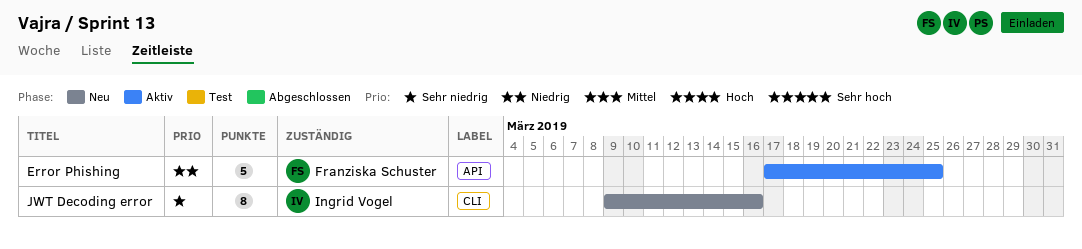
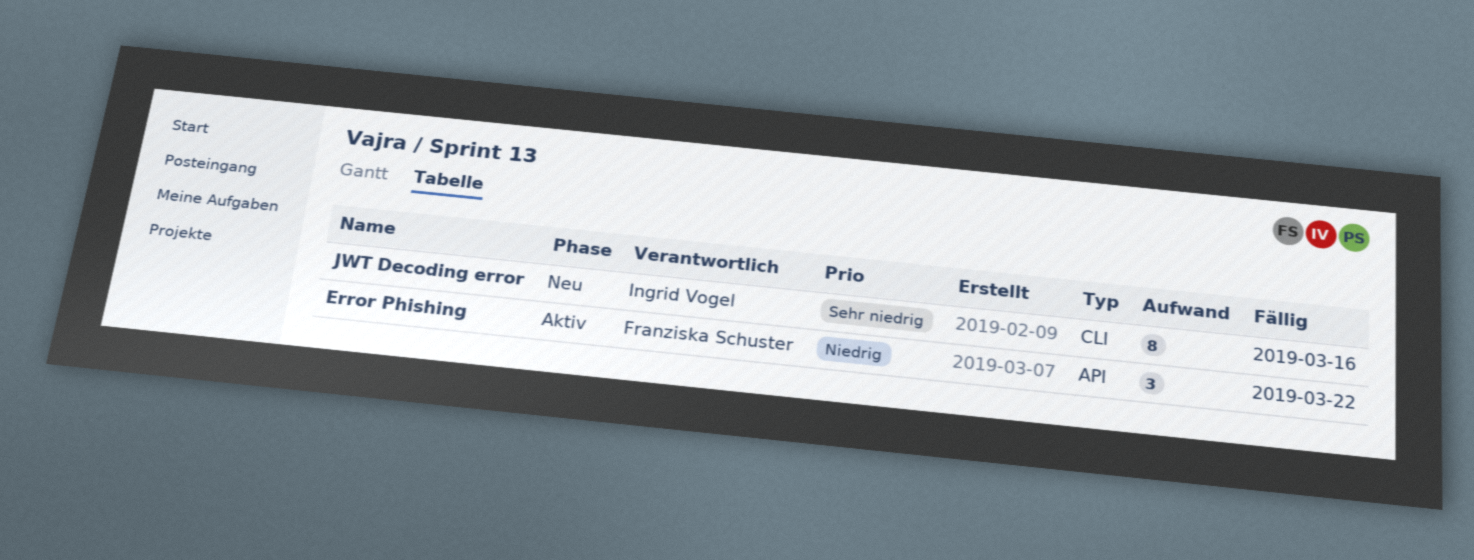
Error Phishing, estimate: 5 -> 3
Error Phishing, due: Mar 25 -> Mar 22

